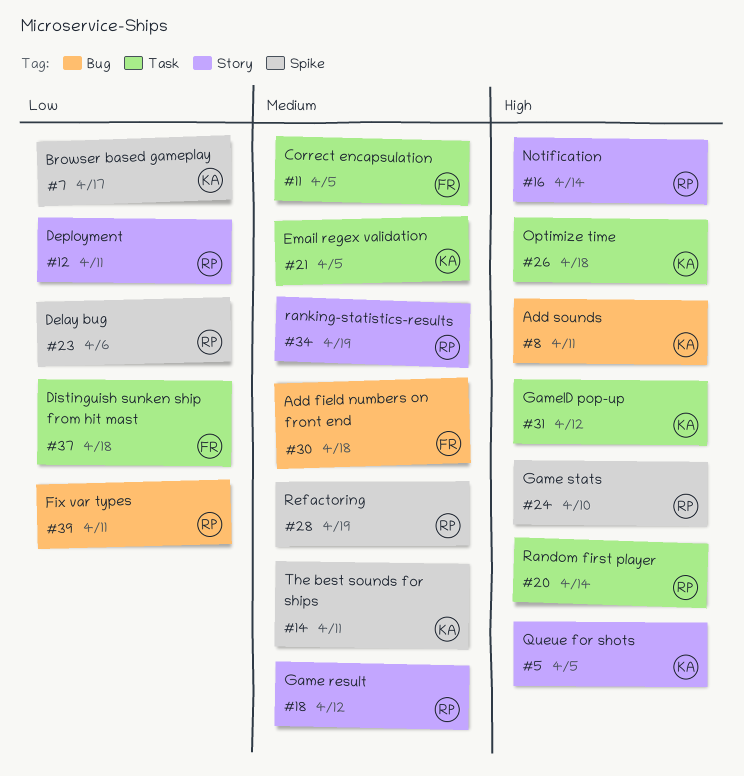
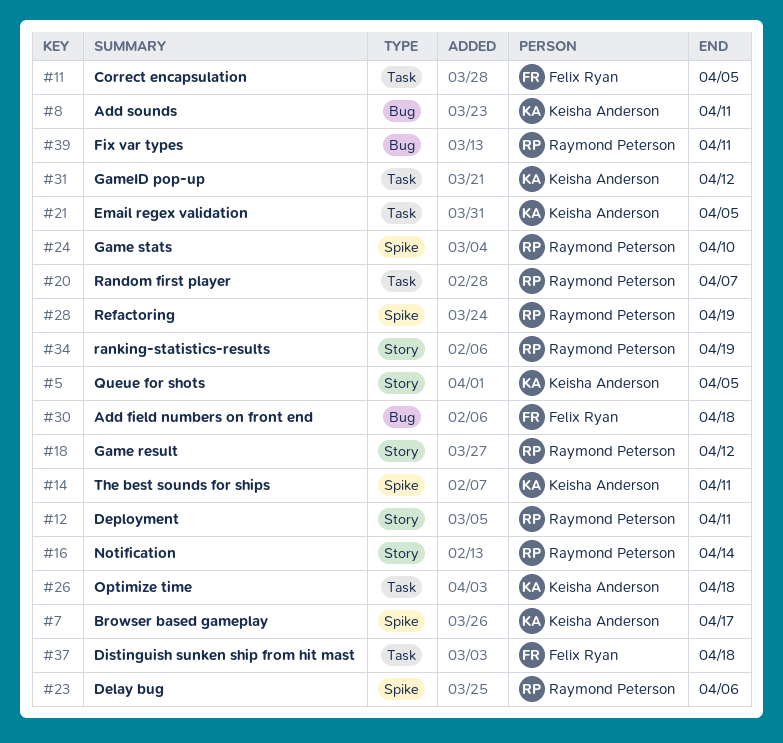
#20, due: Apr 14 -> Apr 7

